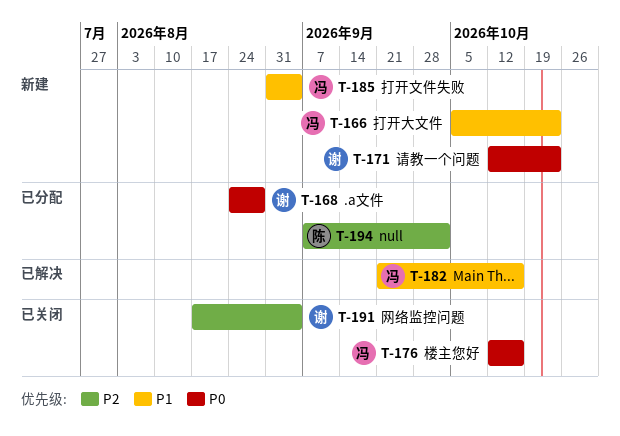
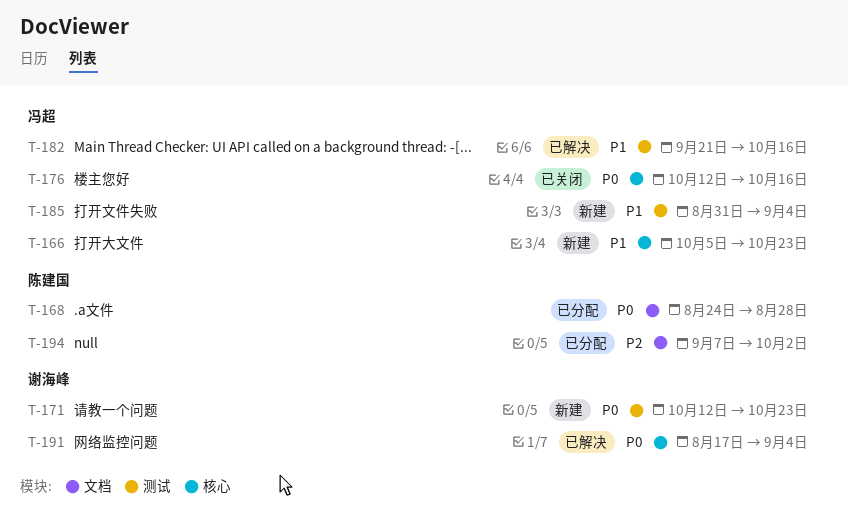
T-168, owner: 谢海峰 -> 陈建国
T-191, status: 已关闭 -> 已解决
T-191, priority: P2 -> P0

